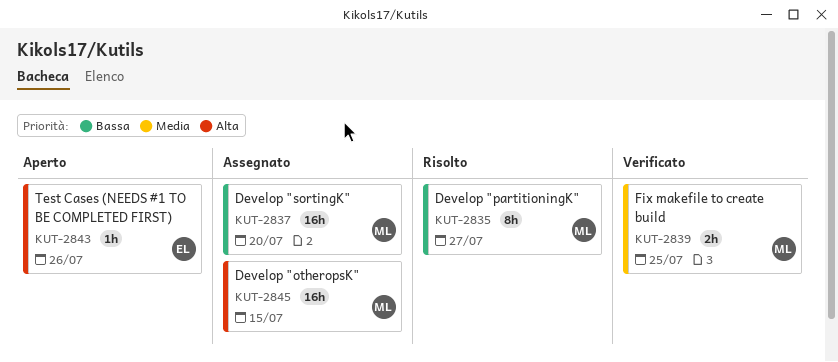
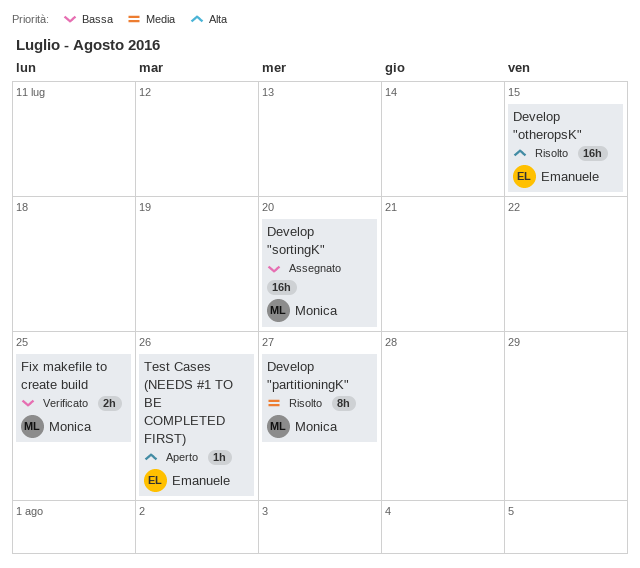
Develop "otheropsK", status: Assegnato -> Risolto
Develop "otheropsK", owner: Monica -> Emanuele
Develop "partitioningK", priority: Bassa -> Media
Fix makefile to create build, priority: Media -> Bassa

